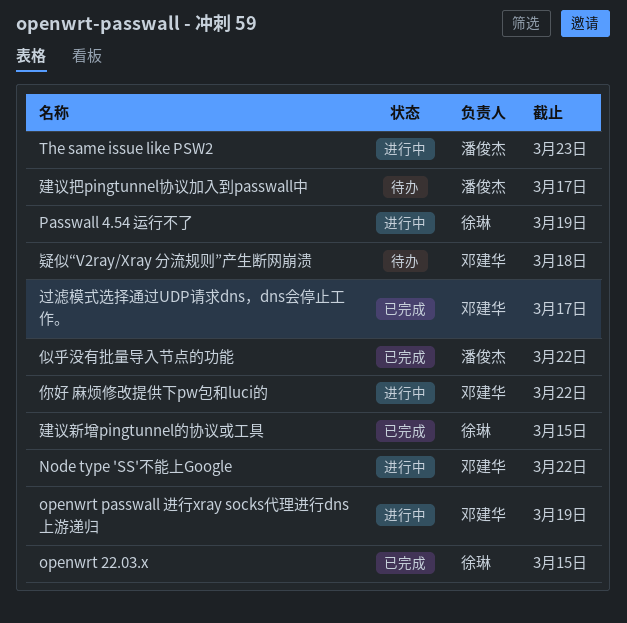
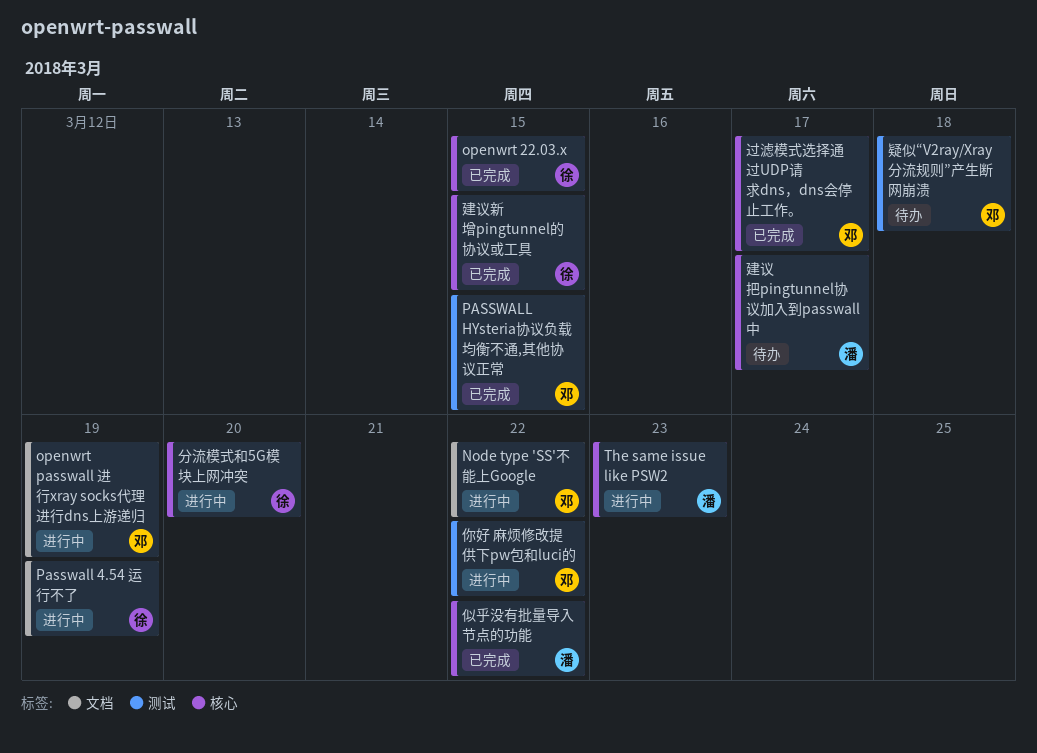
PASSWALL HYsteria协议负载均衡不通,其他协议正常: none -> present
分流模式和5G模块上网冲突: none -> present

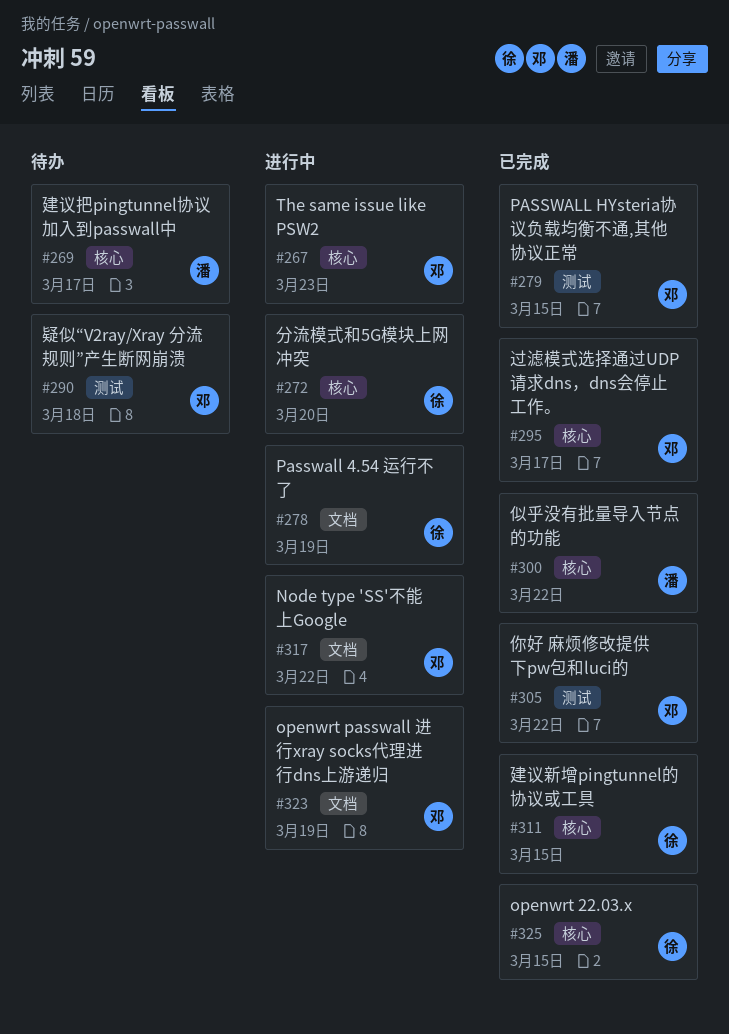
The same issue like PSW2, owner: 潘 -> 邓
你好 麻烦修改提供下pw包和luci的, status: 进行中 -> 已完成

